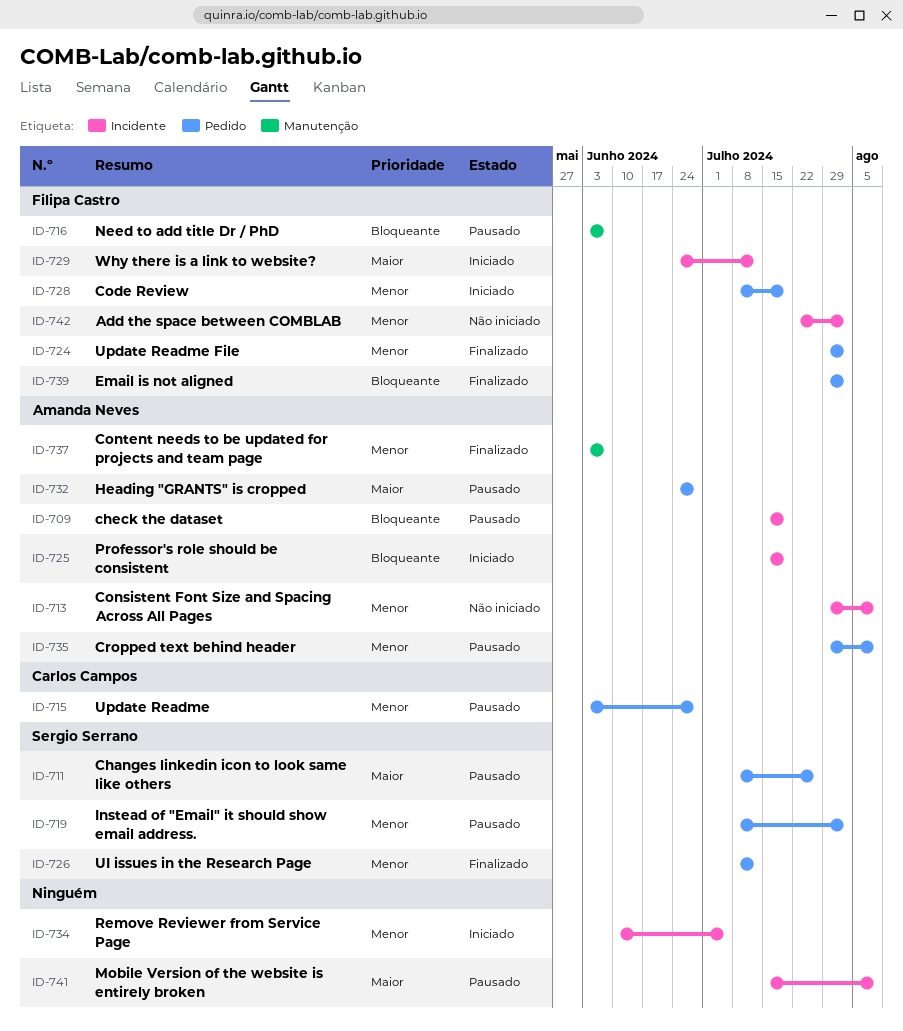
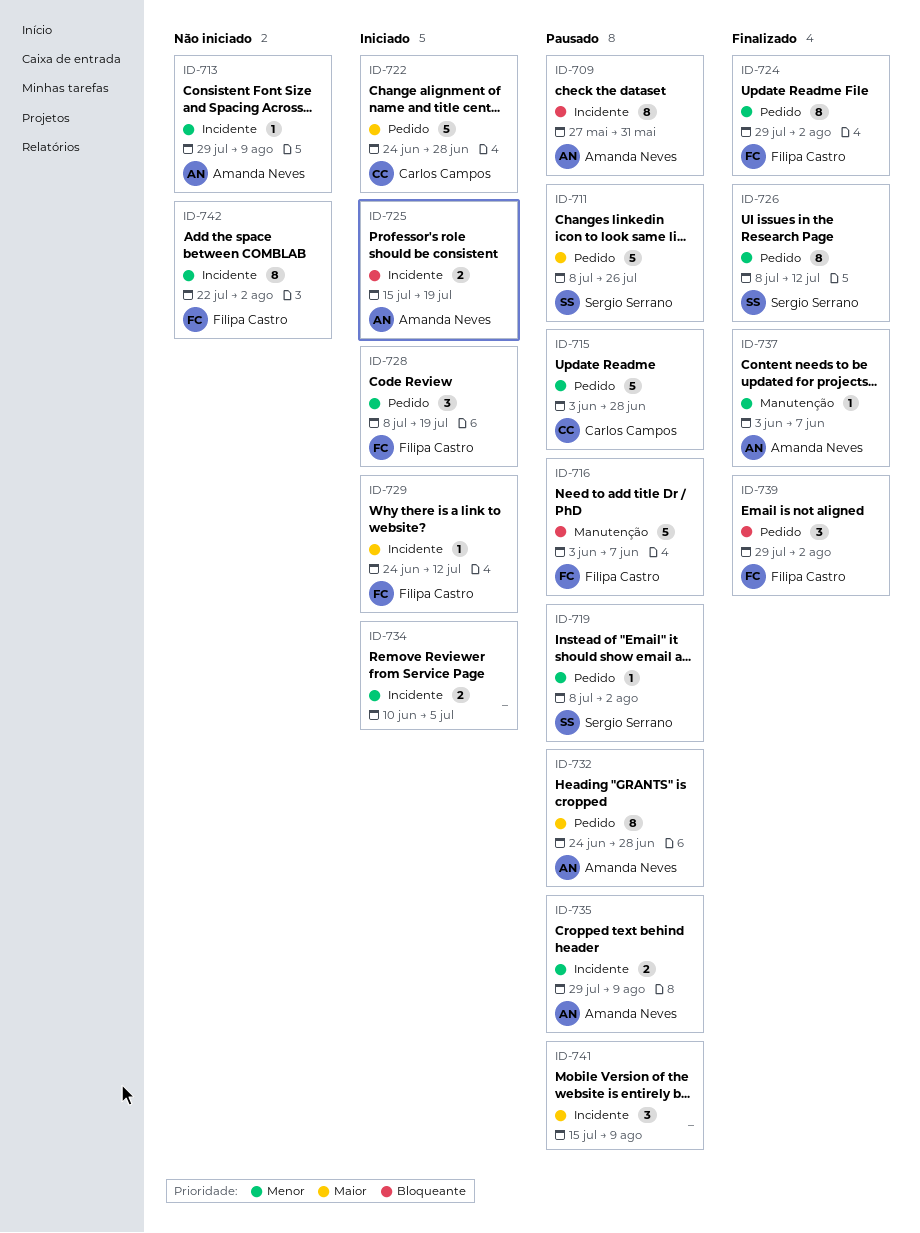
ID-709, start: Jul 15 -> May 27
ID-709, due: Jul 19 -> May 31
ID-722: none -> present
ID-735, label: Pedido -> Incidente

